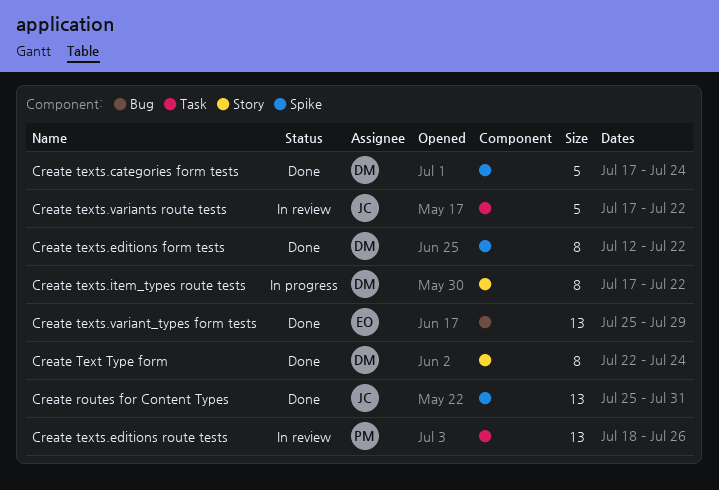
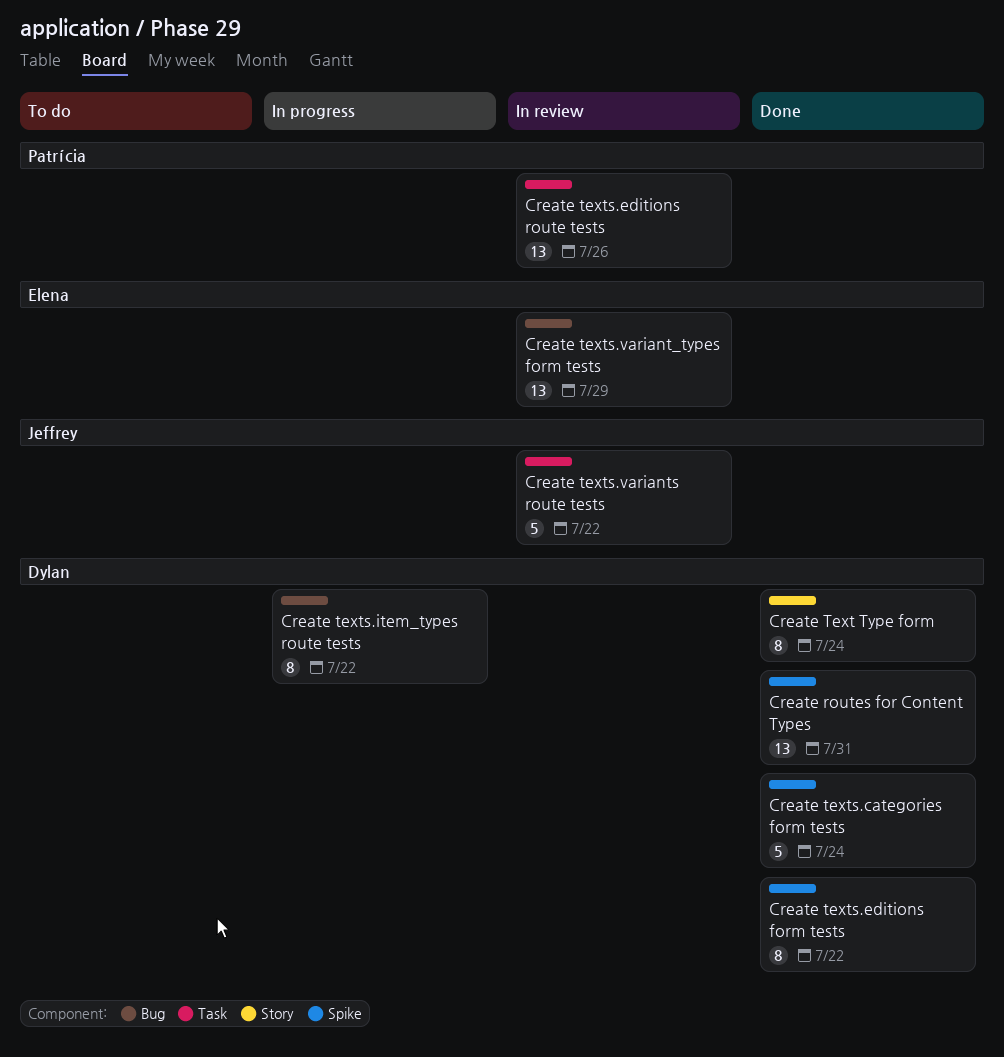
Create routes for Content Types, owner: Jeffrey -> Dylan
Create texts.item_types route tests, label: Story -> Bug
Create texts.variant_types form tests, status: Done -> In review

